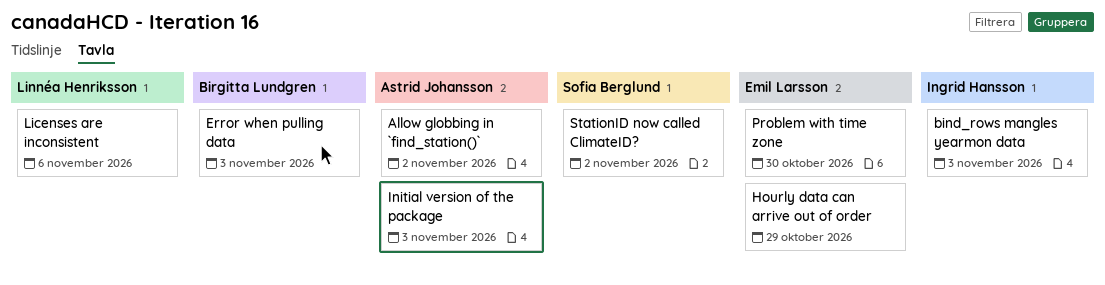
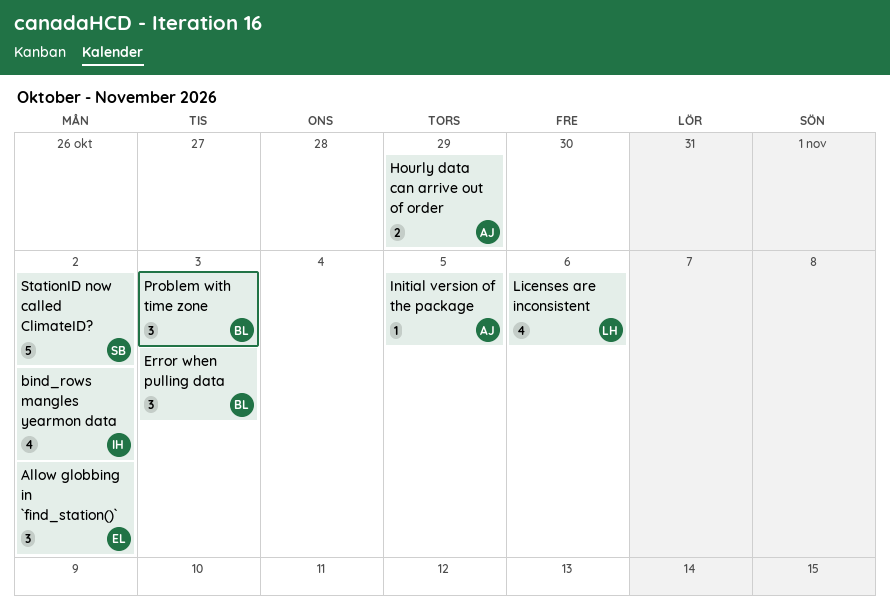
Allow globbing in `find_station()`, owner: Astrid Johansson -> Emil Larsson
bind_rows mangles yearmon data, due: Nov 3 -> Nov 2
Hourly data can arrive out of order, owner: Emil Larsson -> Astrid Johansson
Initial version of the package, due: Nov 3 -> Nov 5
Problem with time zone, owner: Emil Larsson -> Birgitta Lundgren
Problem with time zone, due: Oct 30 -> Nov 3

